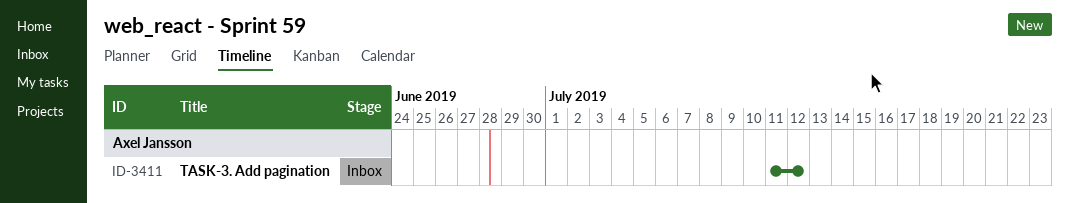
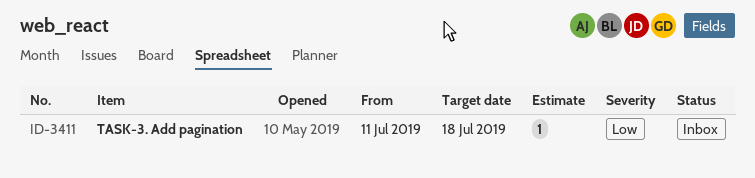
ID-3411, due: Jul 12 -> Jul 18

